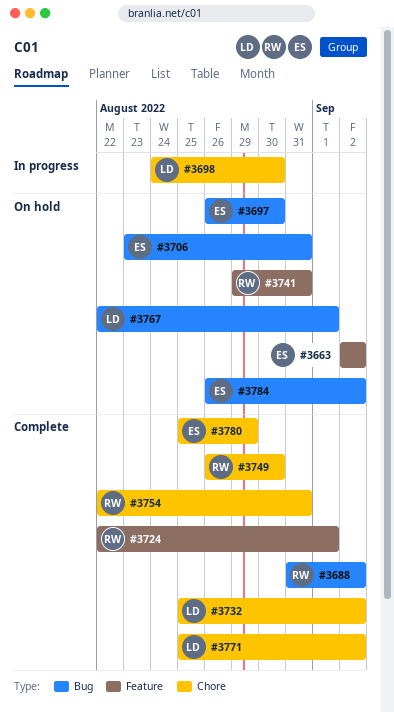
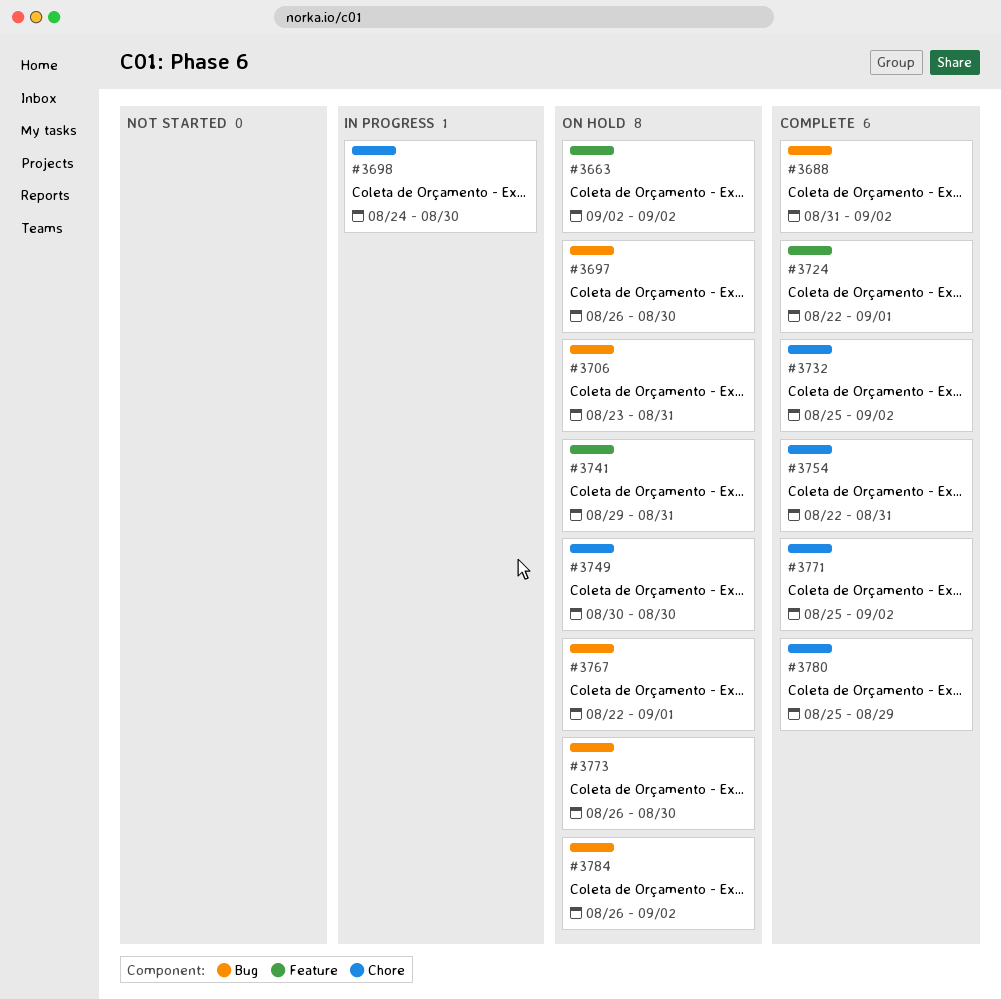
#3749, status: Complete -> On hold
#3749, start: Aug 26 -> Aug 30
#3773: none -> present

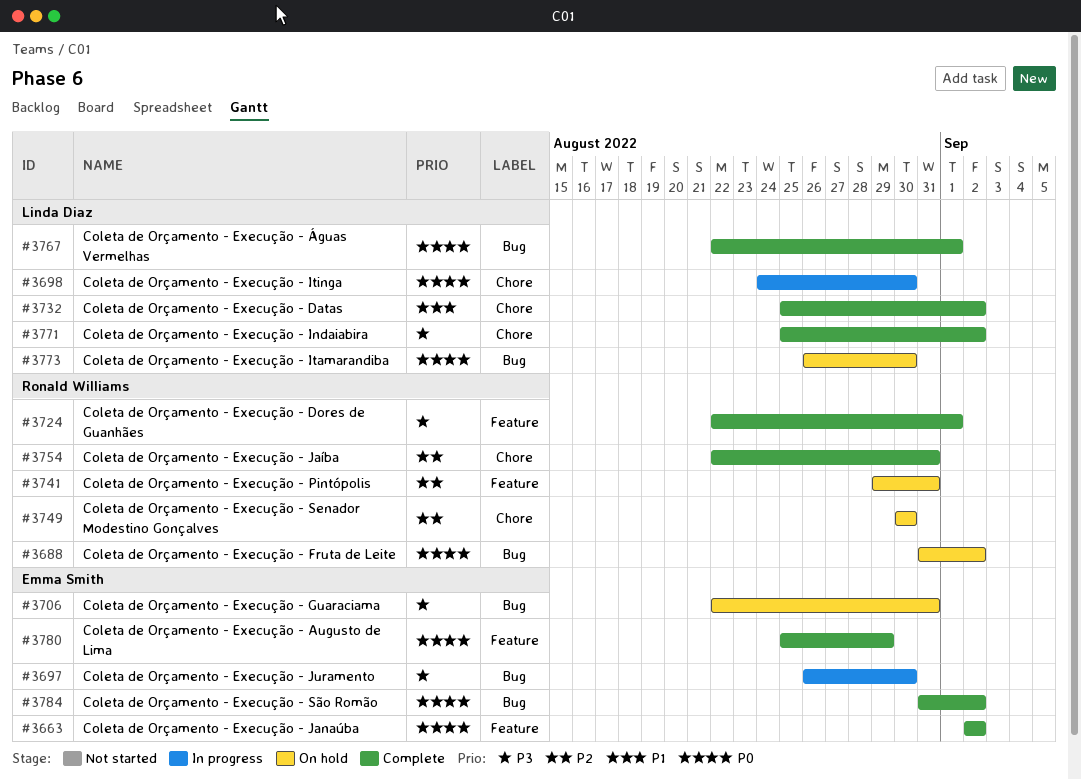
#3663, status: On hold -> Complete
#3688, status: Complete -> On hold
#3697, status: On hold -> In progress
#3706, start: Aug 23 -> Aug 22
#3767, status: On hold -> Complete
#3780, label: Chore -> Feature
#3784, status: On hold -> Complete
#3784, start: Aug 26 -> Aug 31

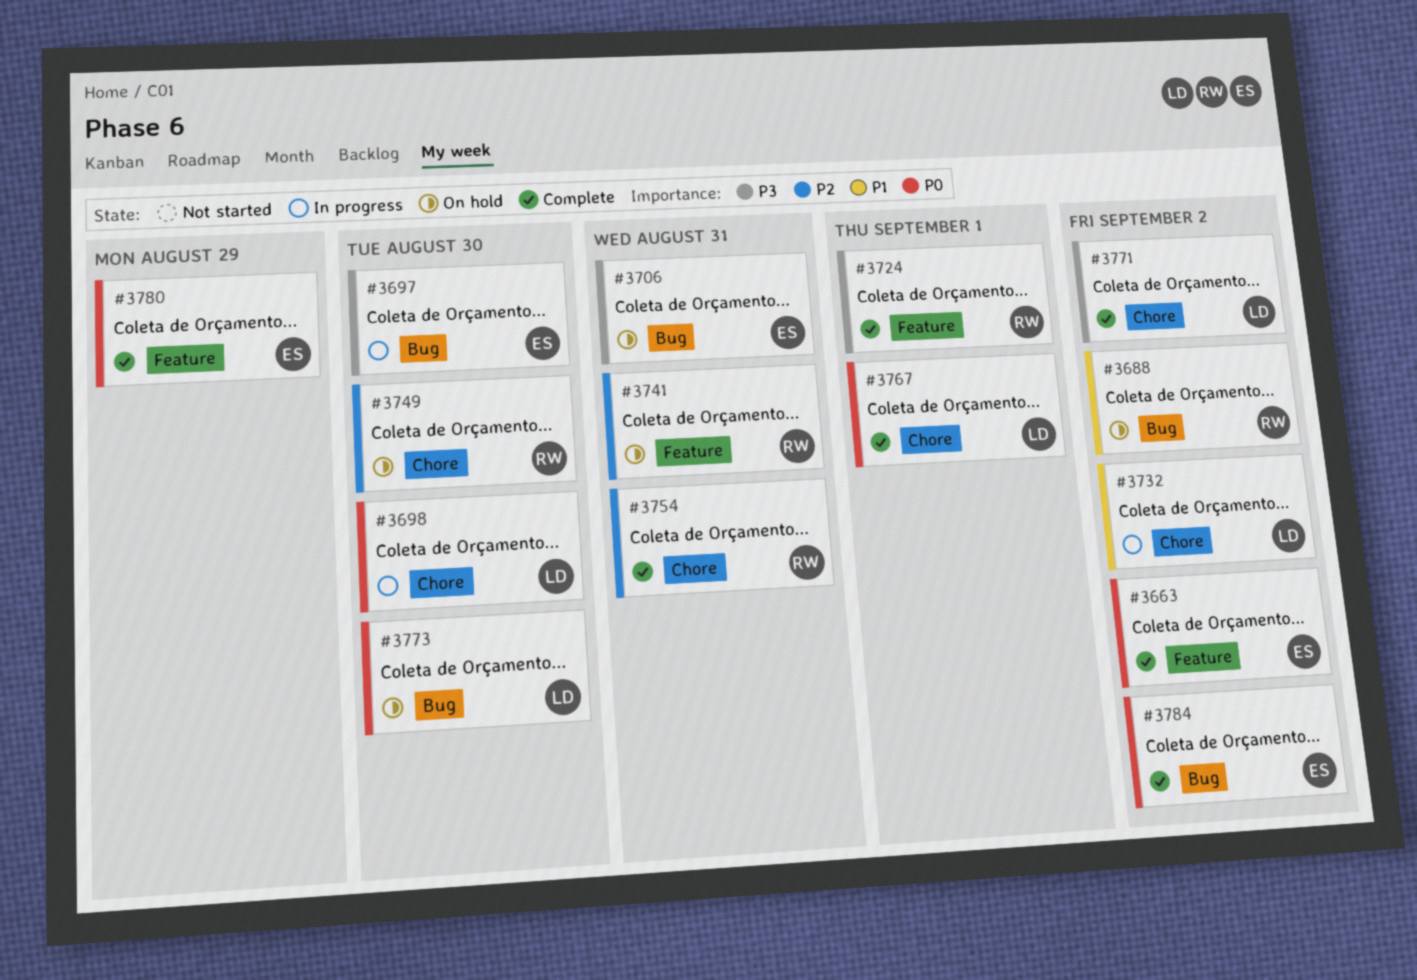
#3688, priority: P0 -> P1
#3732, status: Complete -> In progress
#3767, label: Bug -> Chore

